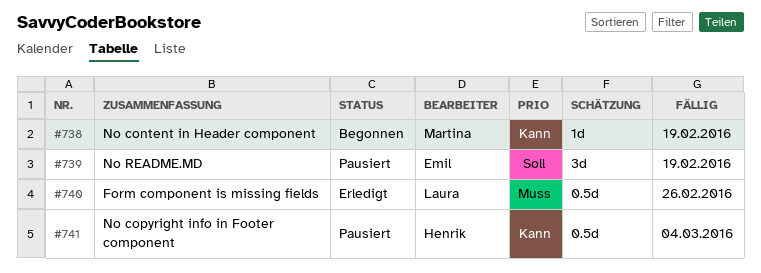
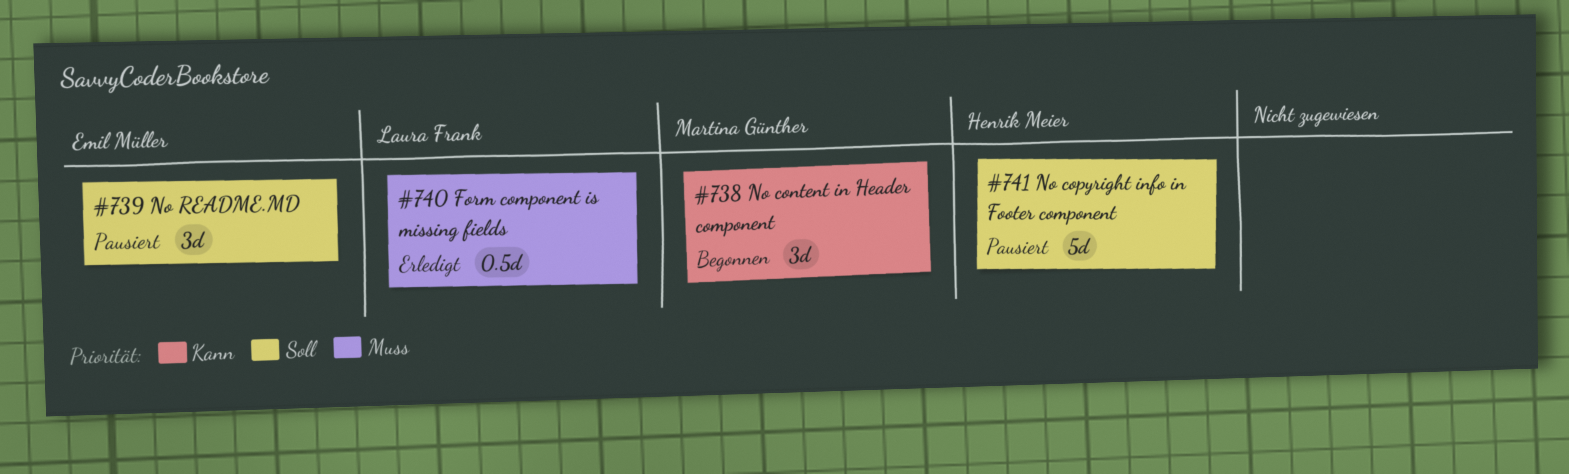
#738, estimate: 1d -> 3d
#741, priority: Kann -> Soll
#741, estimate: 0.5d -> 5d

